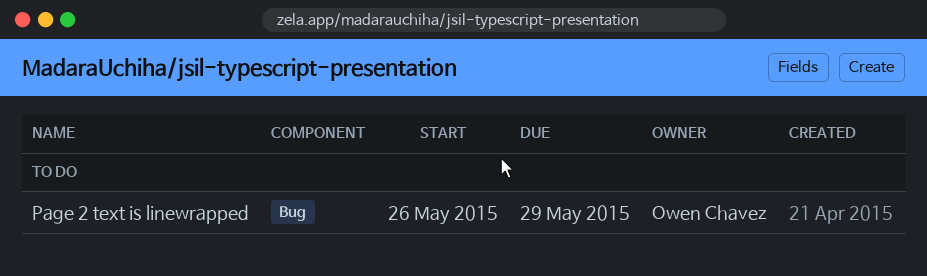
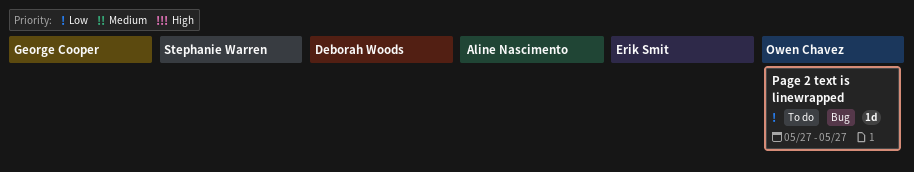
Page 2 text is linewrapped, start: May 26 -> May 27
Page 2 text is linewrapped, due: May 29 -> May 27

